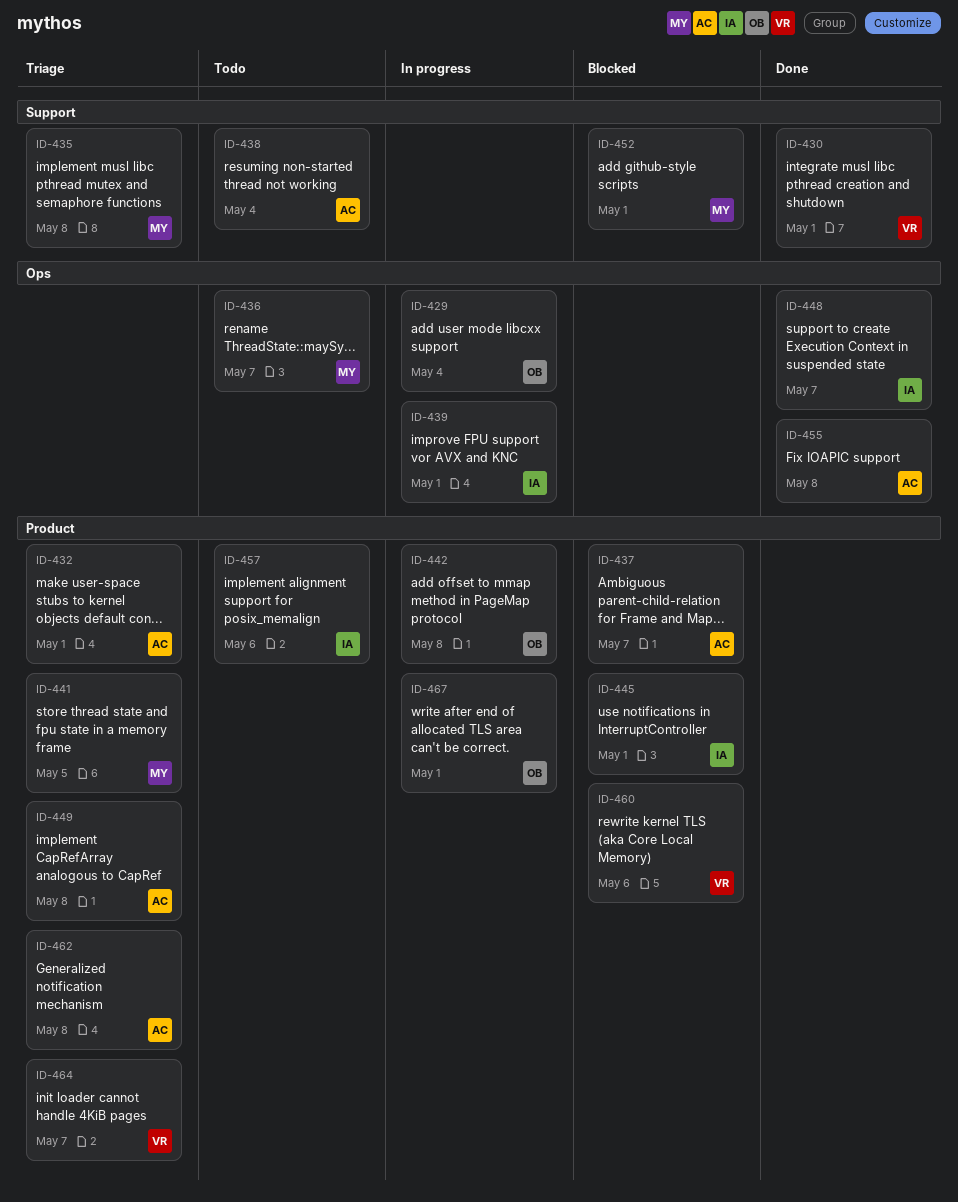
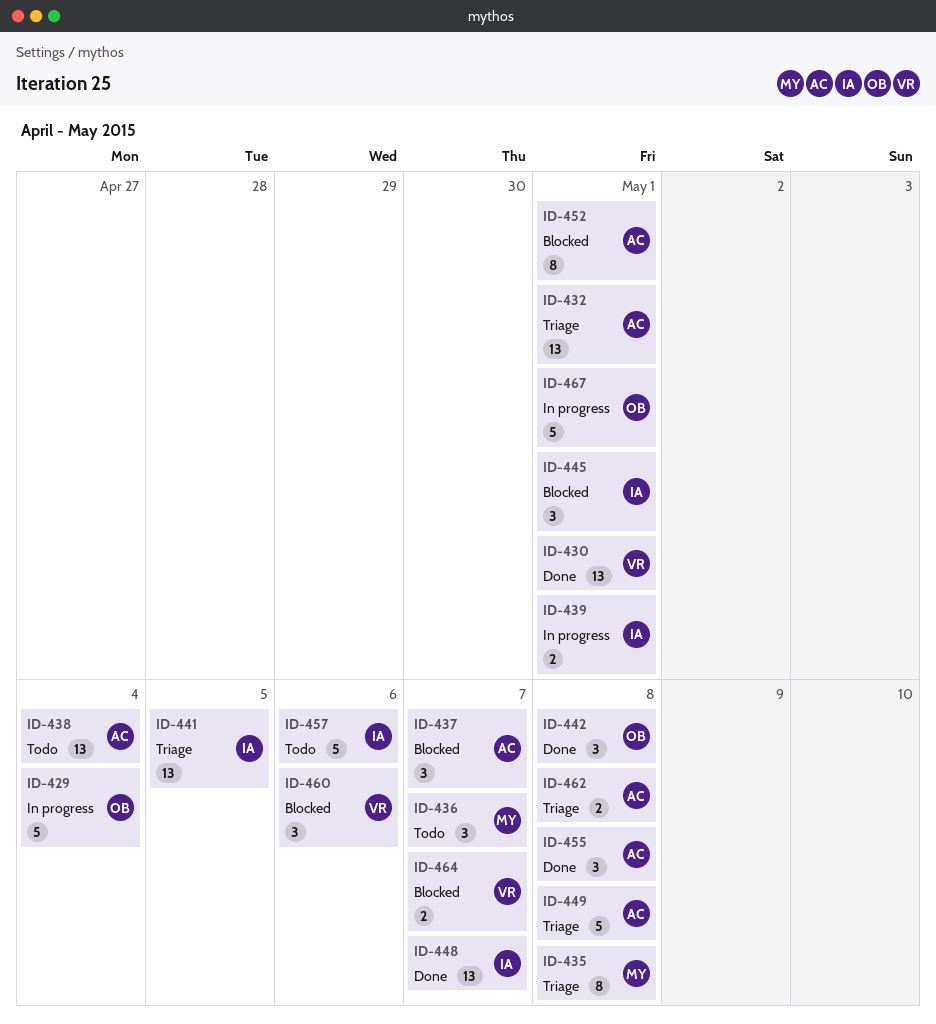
ID-441, owner: MY -> IA
ID-442, status: In progress -> Done
ID-452, owner: MY -> AC
ID-464, status: Triage -> Blocked

